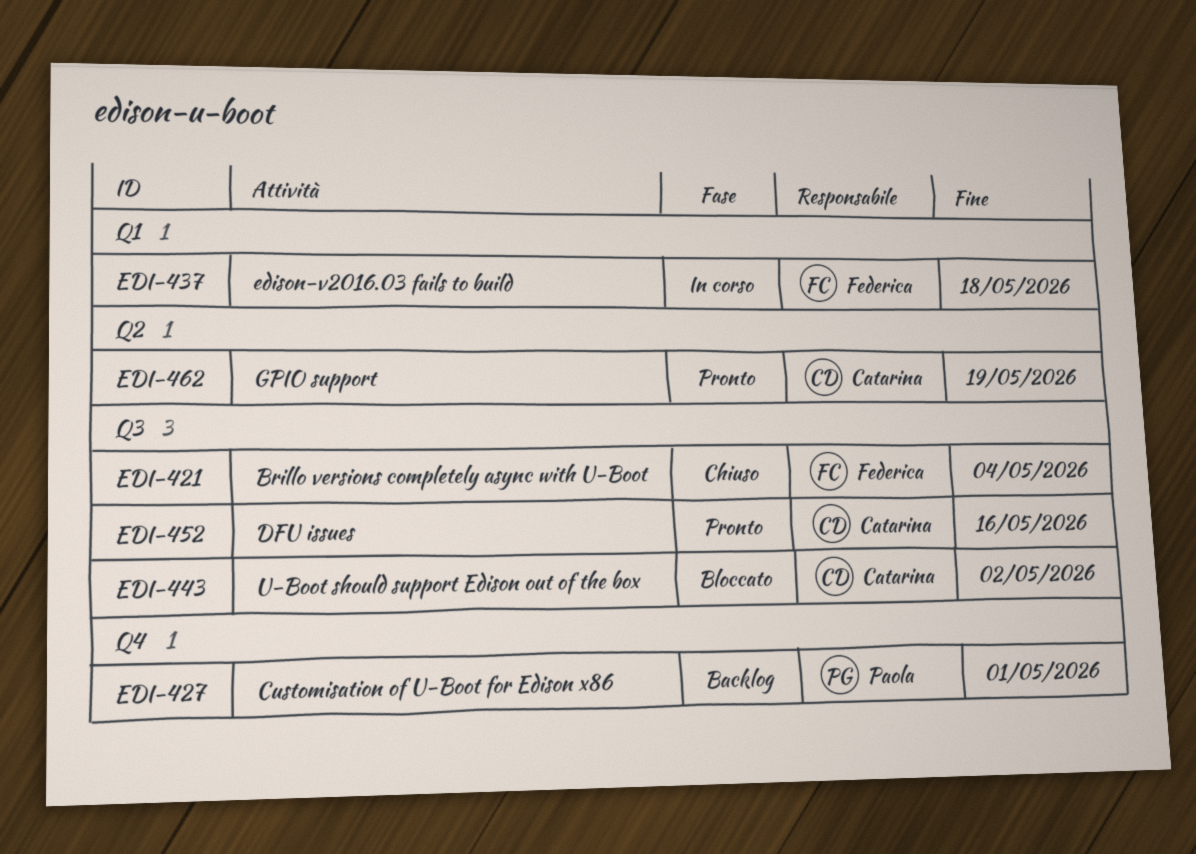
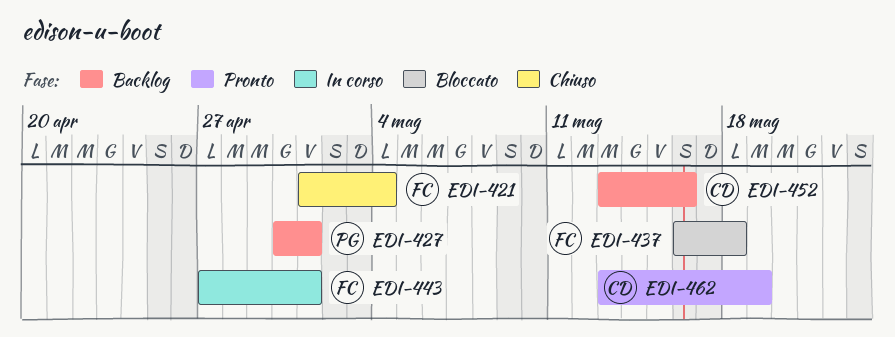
EDI-437, status: In corso -> Bloccato
EDI-443, status: Bloccato -> In corso
EDI-443, owner: Catarina -> Federica
EDI-443, due: May 2 -> May 1
EDI-452, status: Pronto -> Backlog

